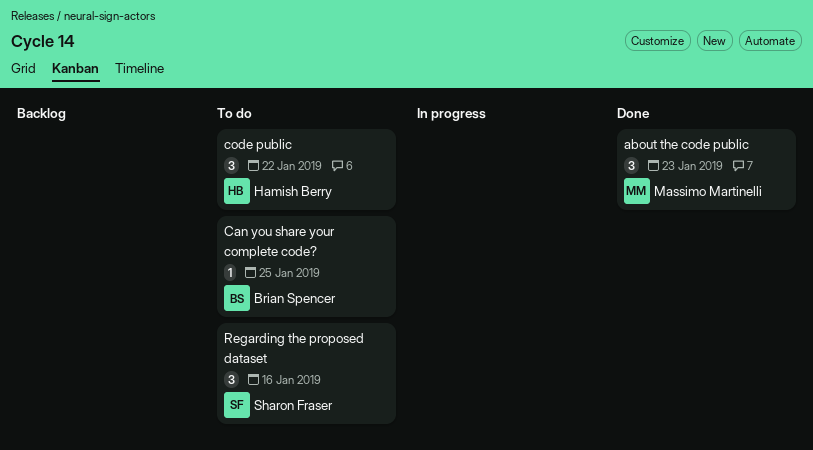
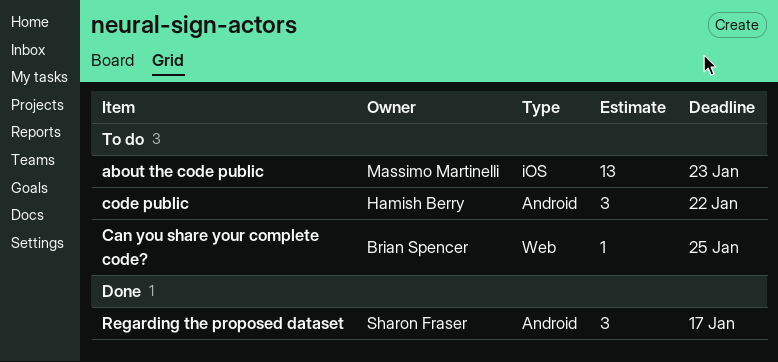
about the code public, status: Done -> To do
about the code public, estimate: 3 -> 13
Regarding the proposed dataset, status: To do -> Done
Regarding the proposed dataset, due: Jan 16 -> Jan 17

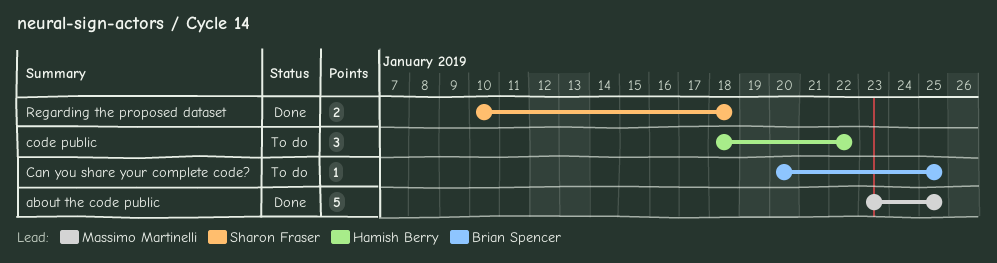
about the code public, status: To do -> Done
about the code public, estimate: 13 -> 5
about the code public, due: Jan 23 -> Jan 25
Regarding the proposed dataset, estimate: 3 -> 2
Regarding the proposed dataset, due: Jan 17 -> Jan 18

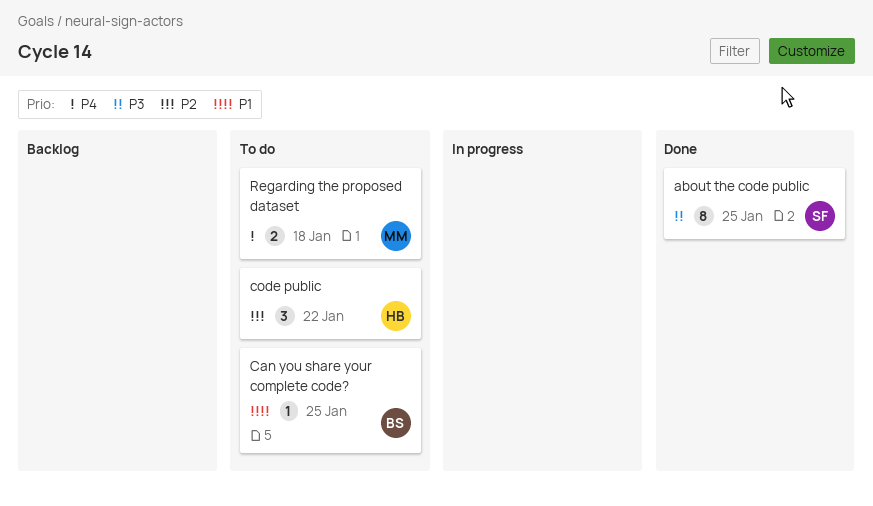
about the code public, owner: Massimo Martinelli -> Sharon Fraser
about the code public, estimate: 5 -> 8
Regarding the proposed dataset, status: Done -> To do
Regarding the proposed dataset, owner: Sharon Fraser -> Massimo Martinelli

